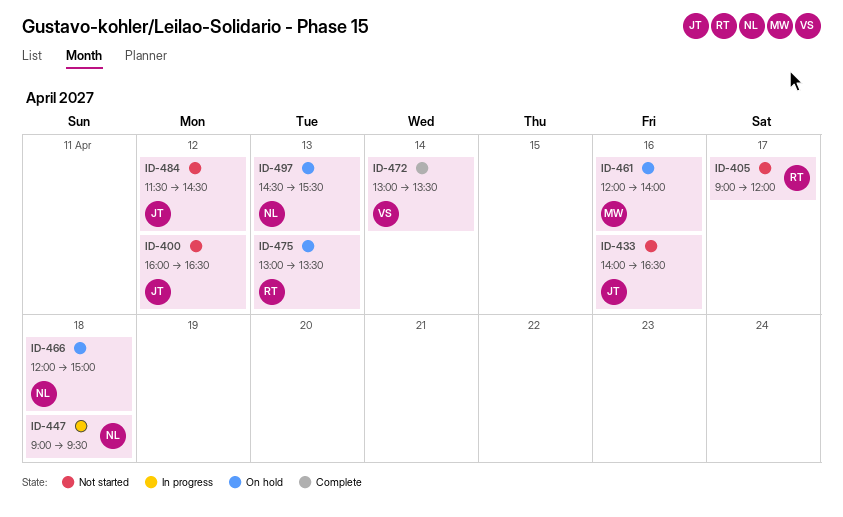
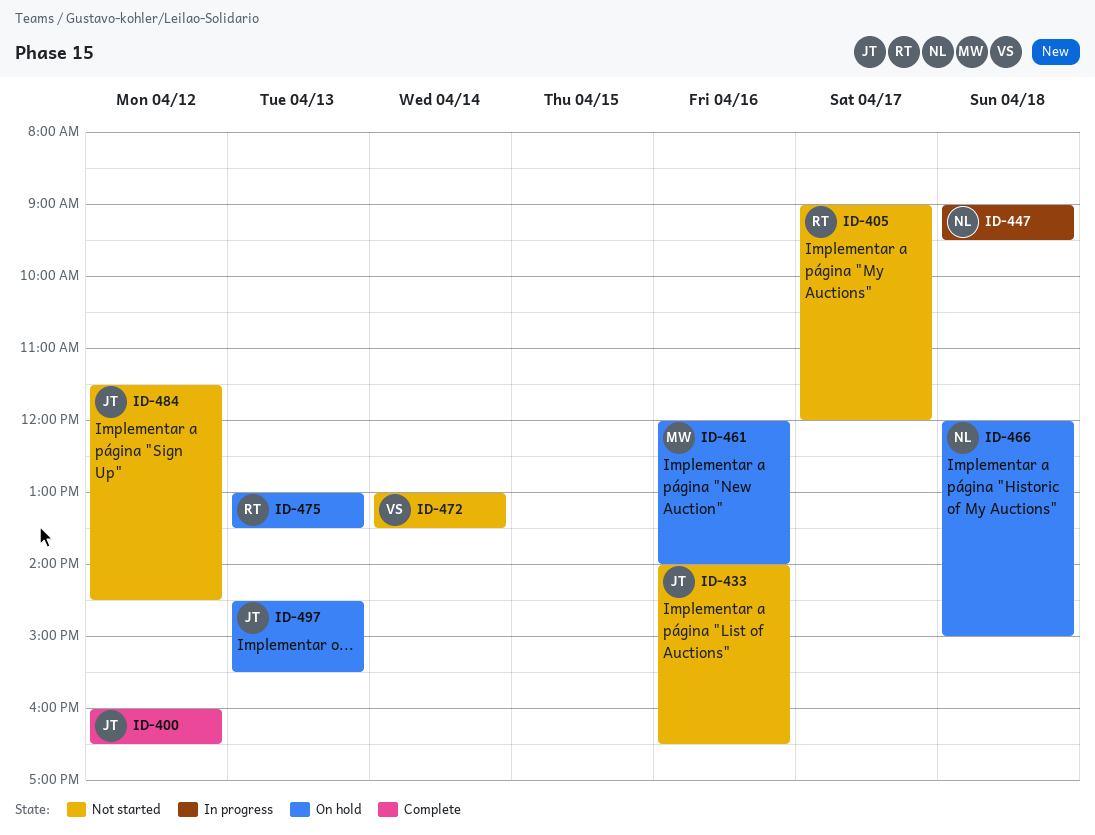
ID-400, status: Not started -> Complete
ID-472, status: Complete -> Not started
ID-497, owner: NL -> JT

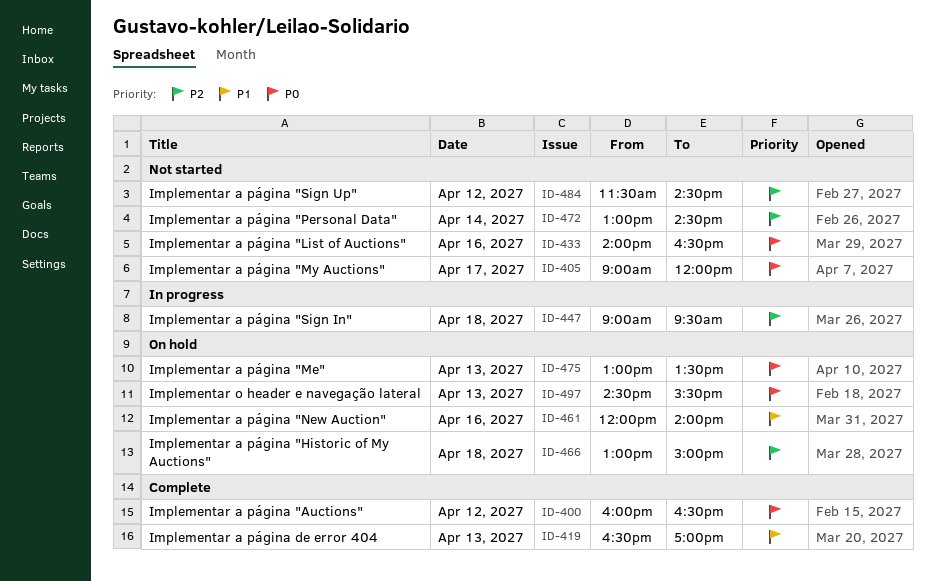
ID-419: none -> present
ID-466, begins: 12:00 -> 13:00
ID-472, ends: 13:30 -> 14:30

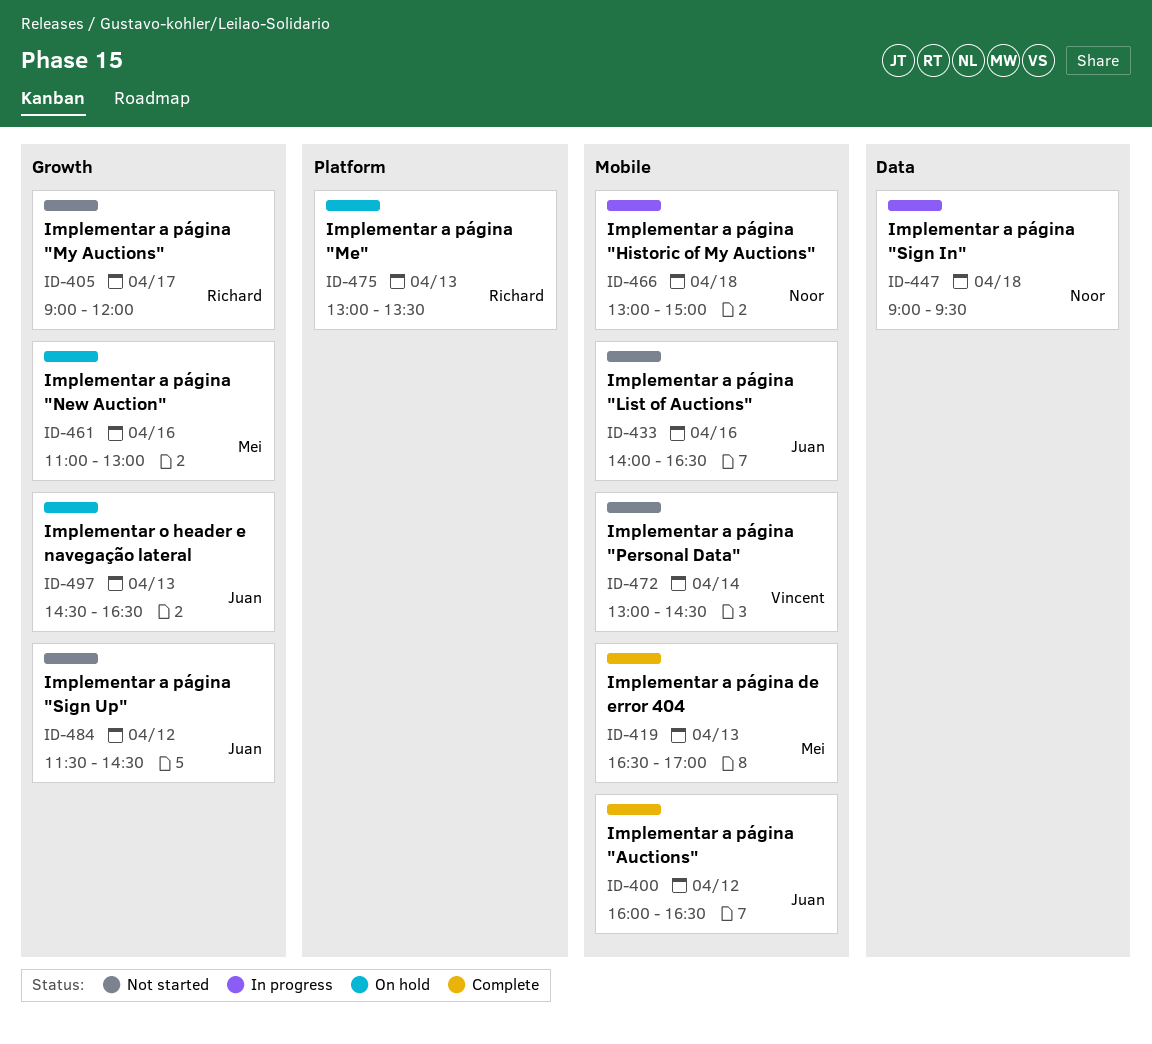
ID-461, begins: 12:00 -> 11:00
ID-461, ends: 14:00 -> 13:00
ID-466, status: On hold -> In progress
ID-497, ends: 15:30 -> 16:30

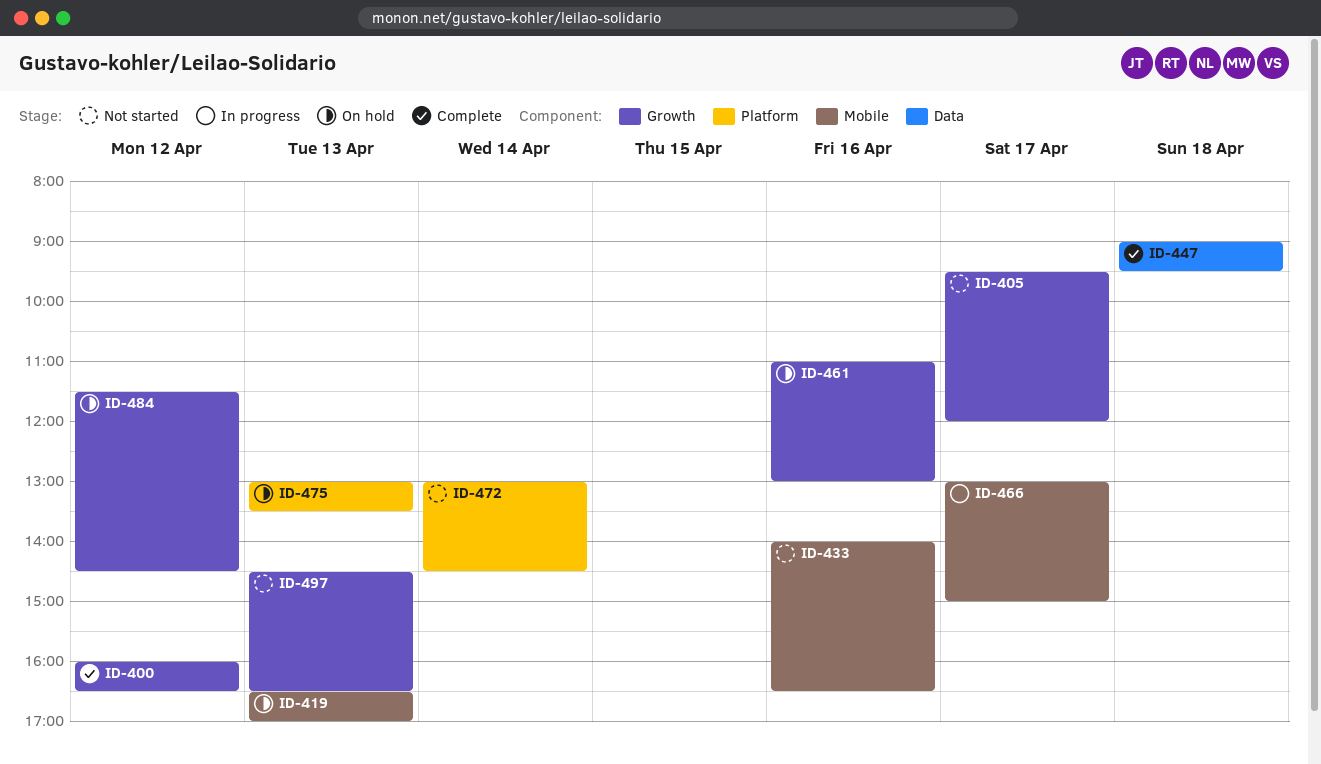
ID-400, label: Mobile -> Growth
ID-405, begins: 09:00 -> 09:30
ID-419, status: Complete -> On hold
ID-447, status: In progress -> Complete
ID-466, day: Apr 18 -> Apr 17
ID-472, label: Mobile -> Platform
ID-484, status: Not started -> On hold
ID-497, status: On hold -> Not started

